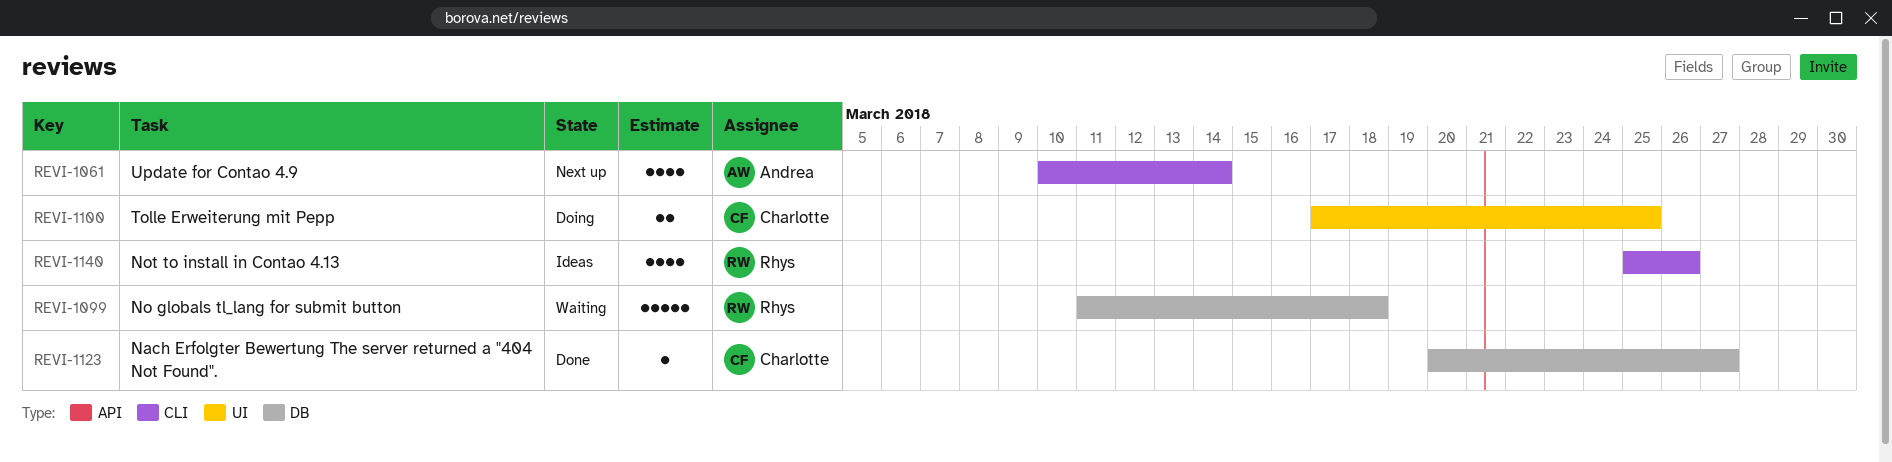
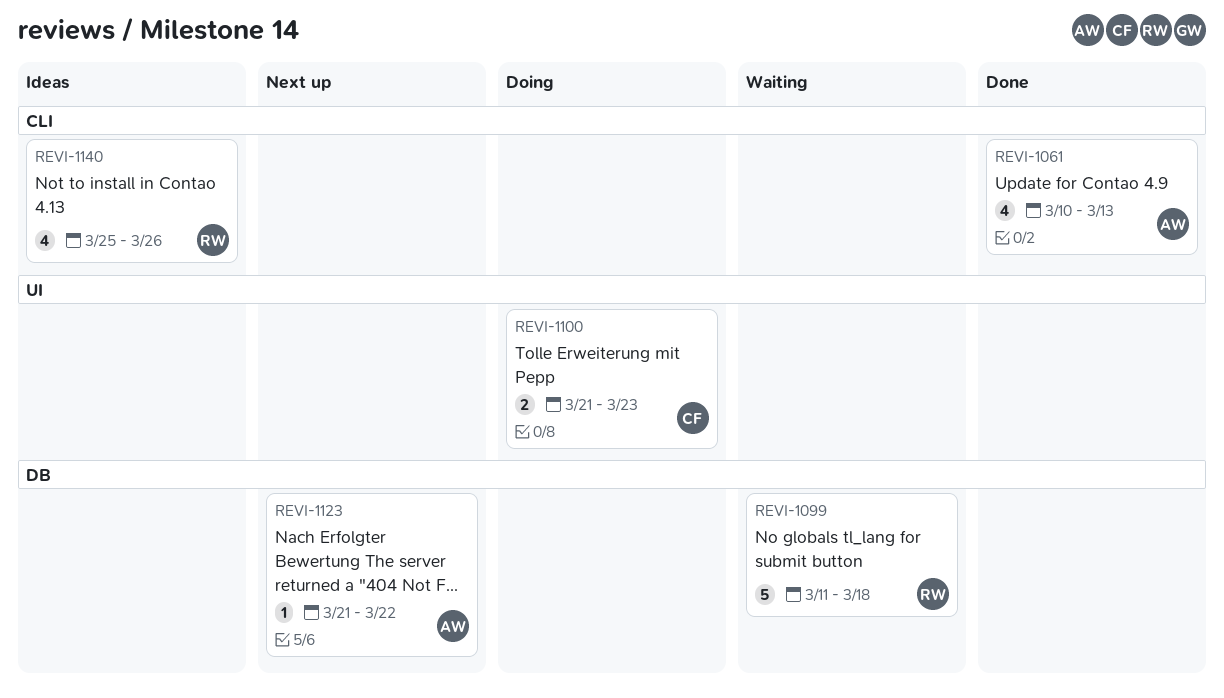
REVI-1061, status: Next up -> Done
REVI-1061, due: Mar 14 -> Mar 13
REVI-1100, start: Mar 17 -> Mar 21
REVI-1100, due: Mar 25 -> Mar 23
REVI-1123, status: Done -> Next up
REVI-1123, owner: Charlotte -> Andrea
REVI-1123, start: Mar 20 -> Mar 21
REVI-1123, due: Mar 27 -> Mar 22

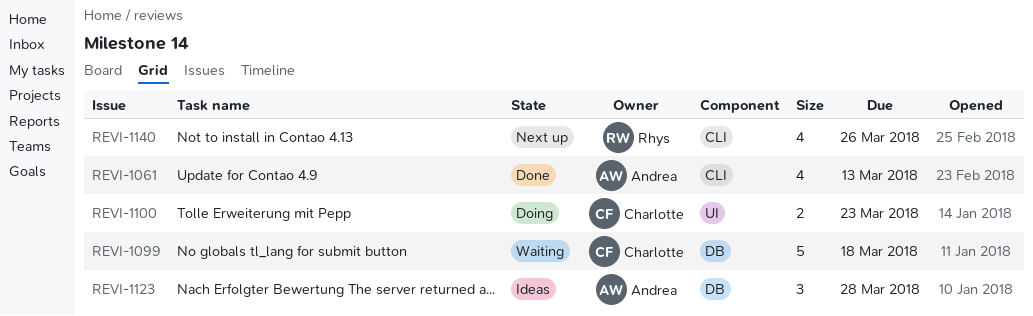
REVI-1099, owner: Rhys -> Charlotte
REVI-1123, status: Next up -> Ideas
REVI-1123, estimate: 1 -> 3
REVI-1123, due: Mar 22 -> Mar 28
REVI-1140, status: Ideas -> Next up

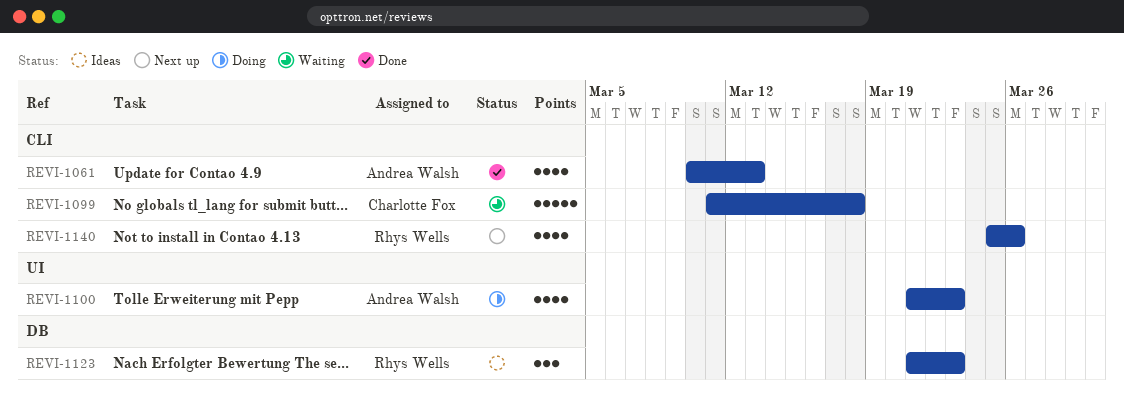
REVI-1099, label: DB -> CLI
REVI-1100, owner: Charlotte Fox -> Andrea Walsh
REVI-1100, estimate: 2 -> 4
REVI-1123, owner: Andrea Walsh -> Rhys Wells
REVI-1123, due: Mar 28 -> Mar 23

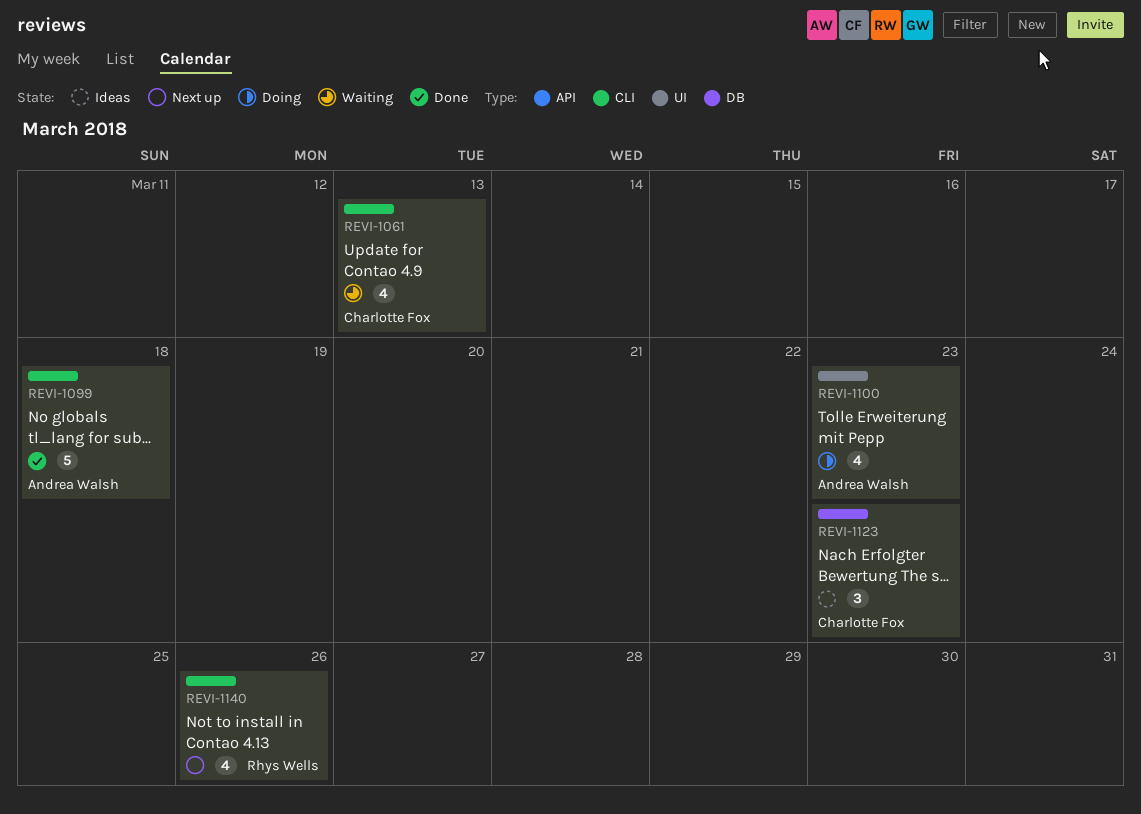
REVI-1061, status: Done -> Waiting
REVI-1061, owner: Andrea Walsh -> Charlotte Fox
REVI-1099, status: Waiting -> Done
REVI-1099, owner: Charlotte Fox -> Andrea Walsh
REVI-1123, owner: Rhys Wells -> Charlotte Fox

